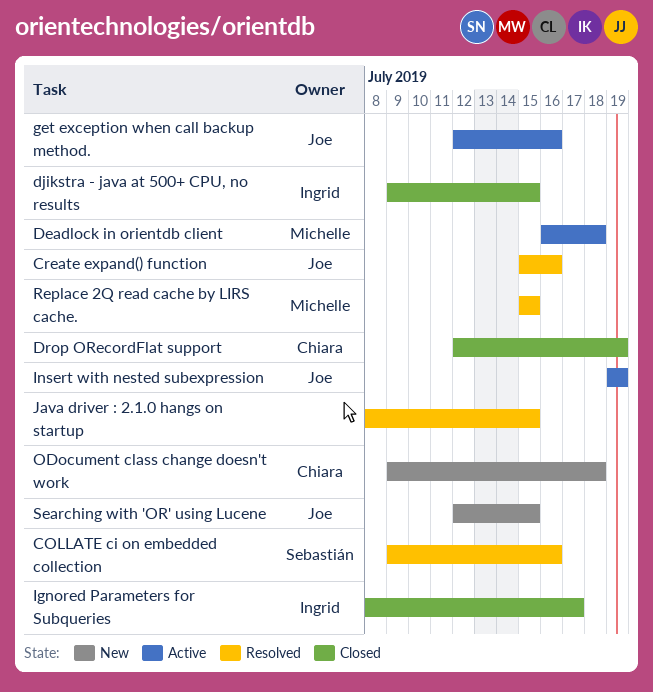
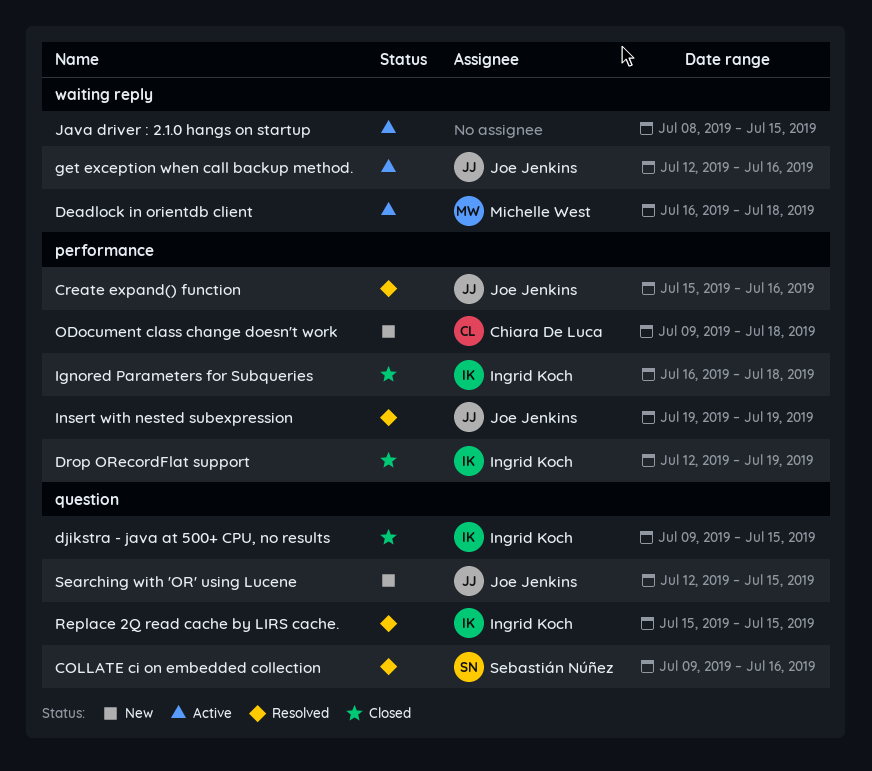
Drop ORecordFlat support, owner: Chiara De Luca -> Ingrid Koch
Ignored Parameters for Subqueries, start: Jul 8 -> Jul 16
Ignored Parameters for Subqueries, due: Jul 17 -> Jul 18
Insert with nested subexpression, status: Active -> Resolved
Java driver : 2.1.0 hangs on startup, status: Resolved -> Active
Replace 2Q read cache by LIRS cache., owner: Michelle West -> Ingrid Koch

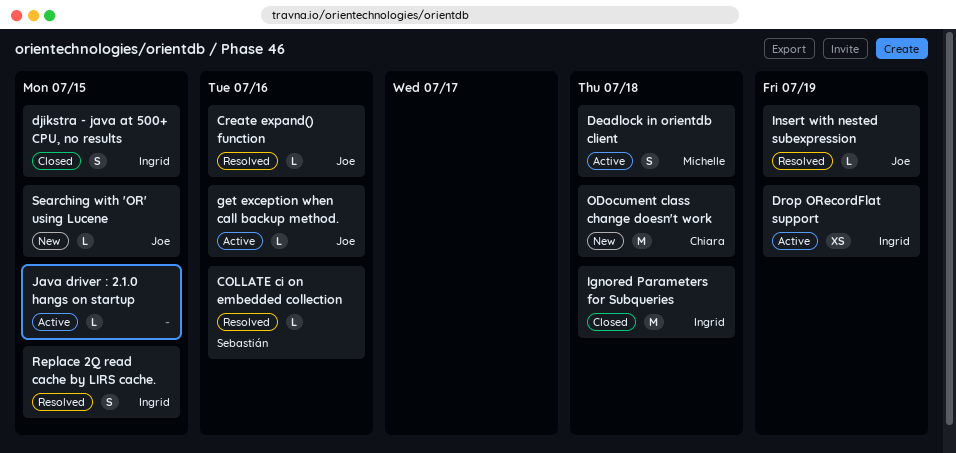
Drop ORecordFlat support, status: Closed -> Active

